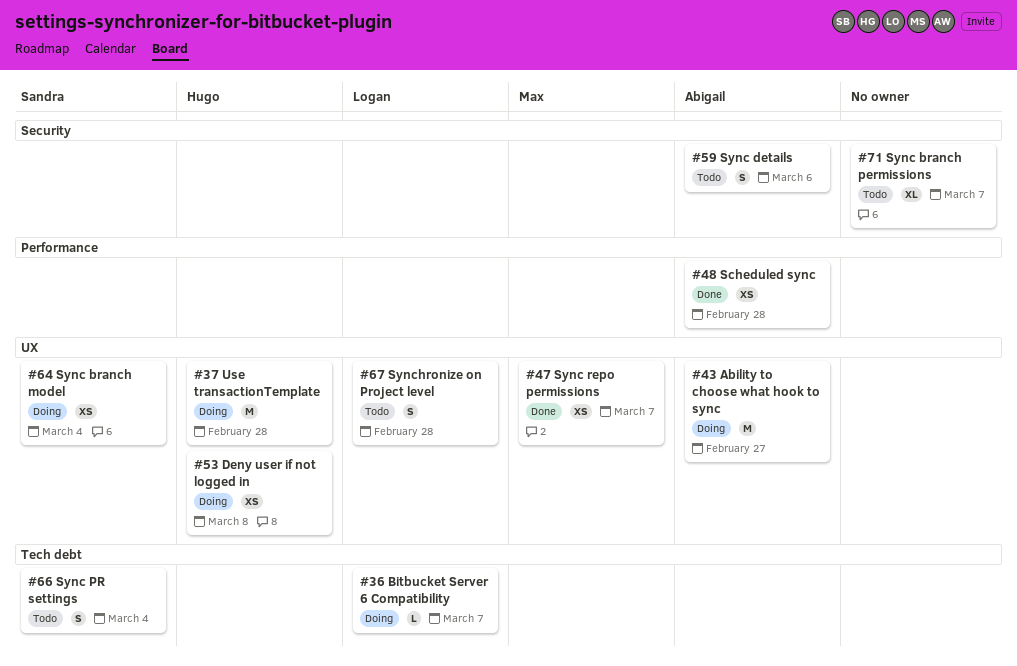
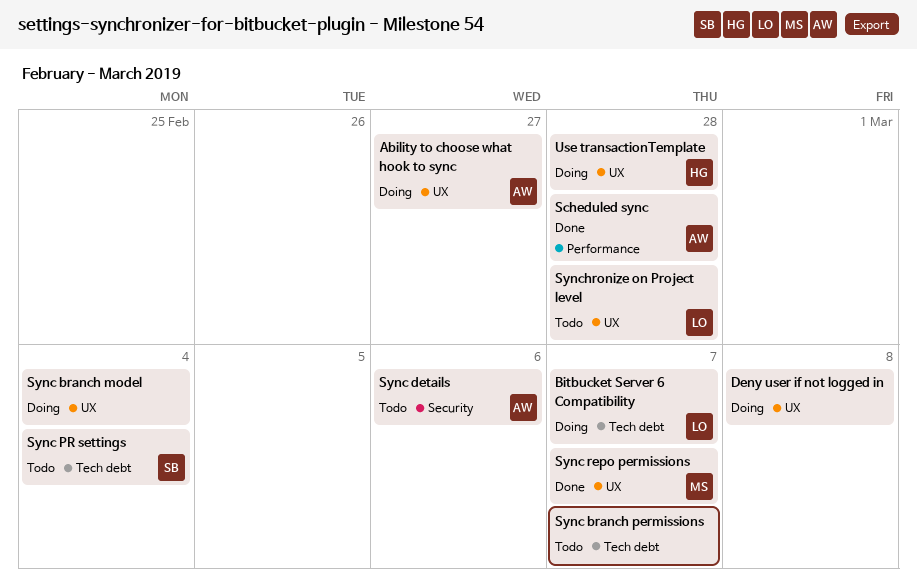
Deny user if not logged in, owner: Hugo -> none
Sync branch model, owner: Sandra -> none
Sync branch permissions, label: Security -> Tech debt

